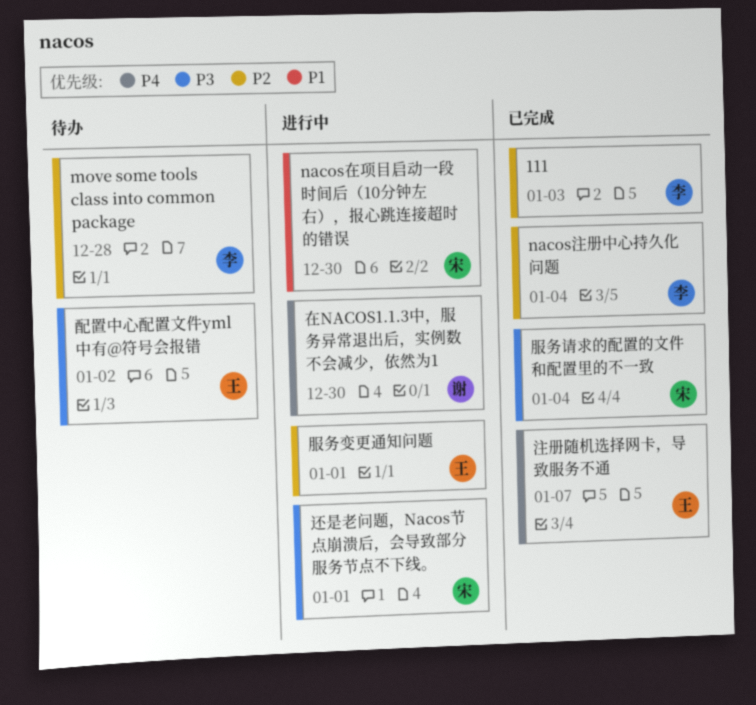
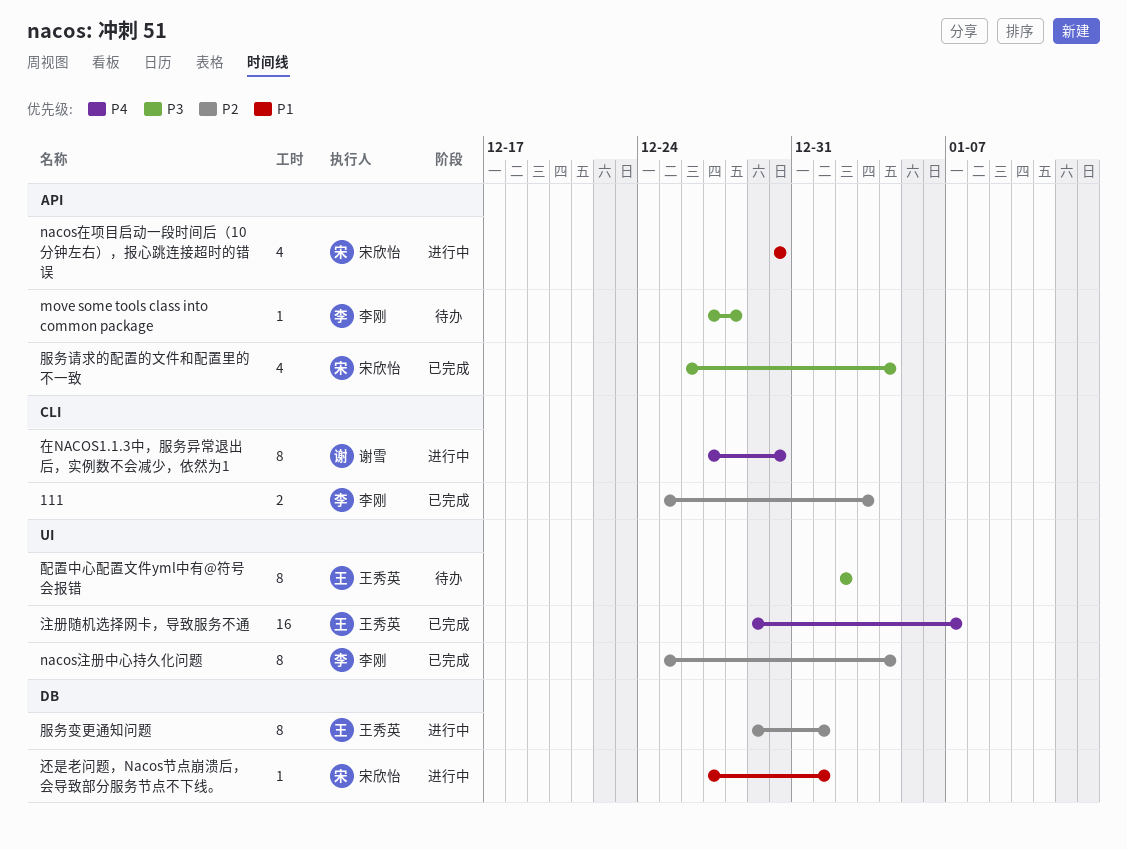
move some tools class into common package, priority: P2 -> P3
还是老问题，Nacos节点崩溃后，会导致部分服务节点不下线。, priority: P3 -> P1

